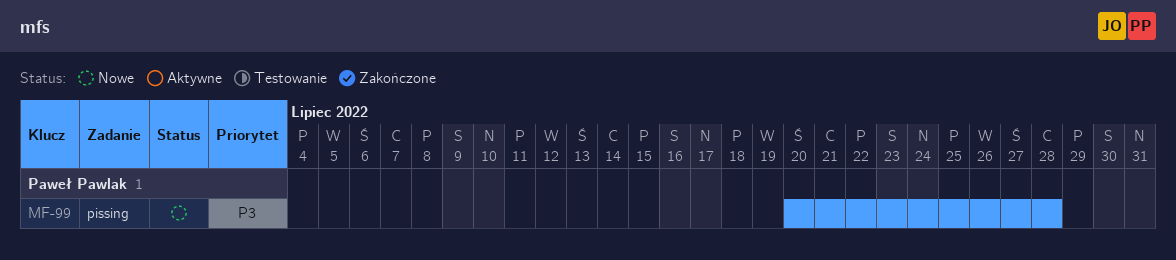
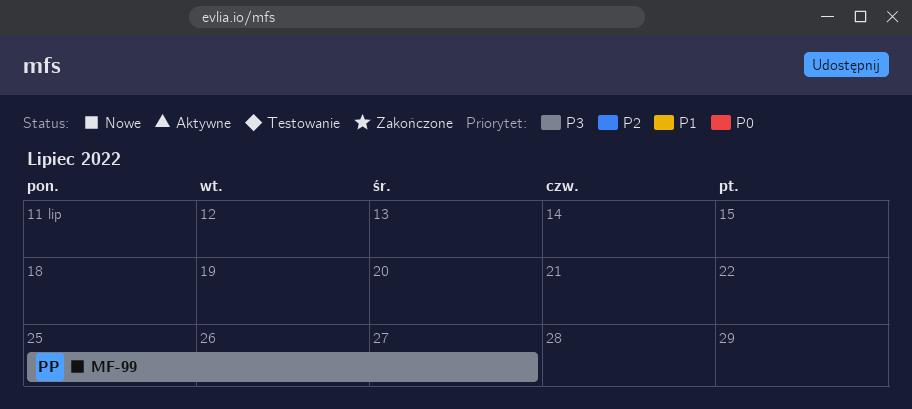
MF-99, start: Jul 20 -> Jul 25
MF-99, due: Jul 28 -> Jul 27

